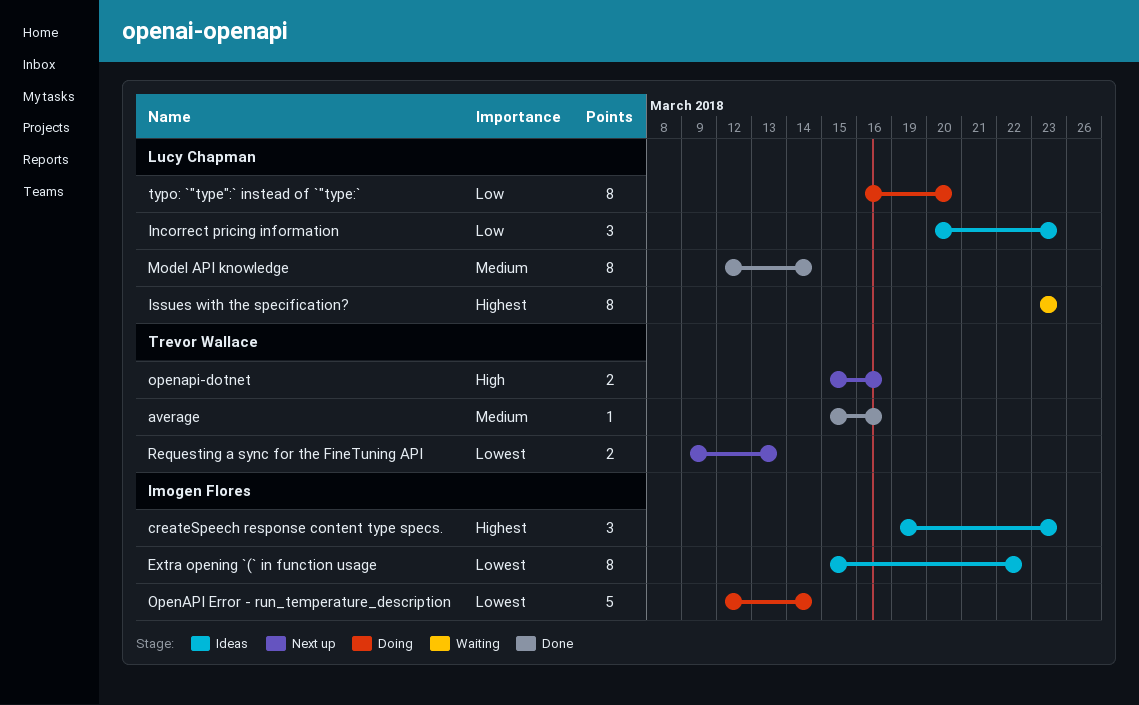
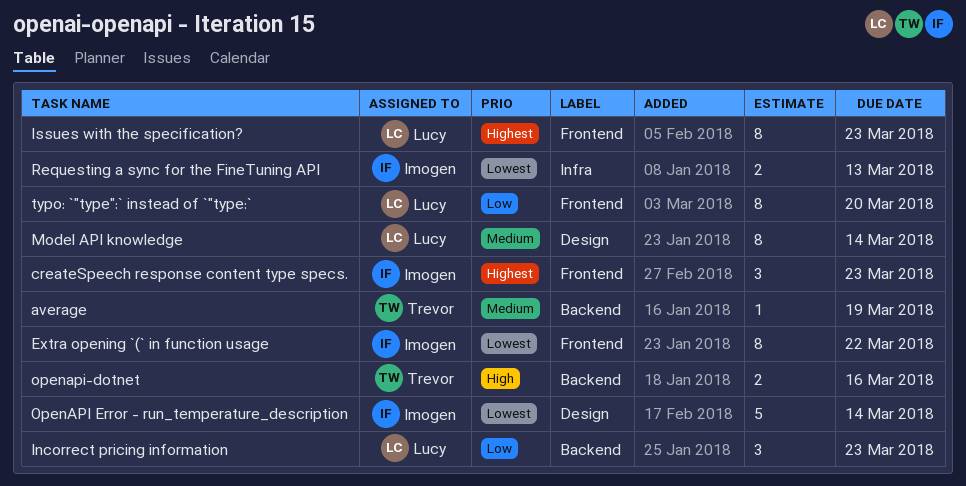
average, due: Mar 16 -> Mar 19
Requesting a sync for the FineTuning API, owner: Trevor Wallace -> Imogen Flores

